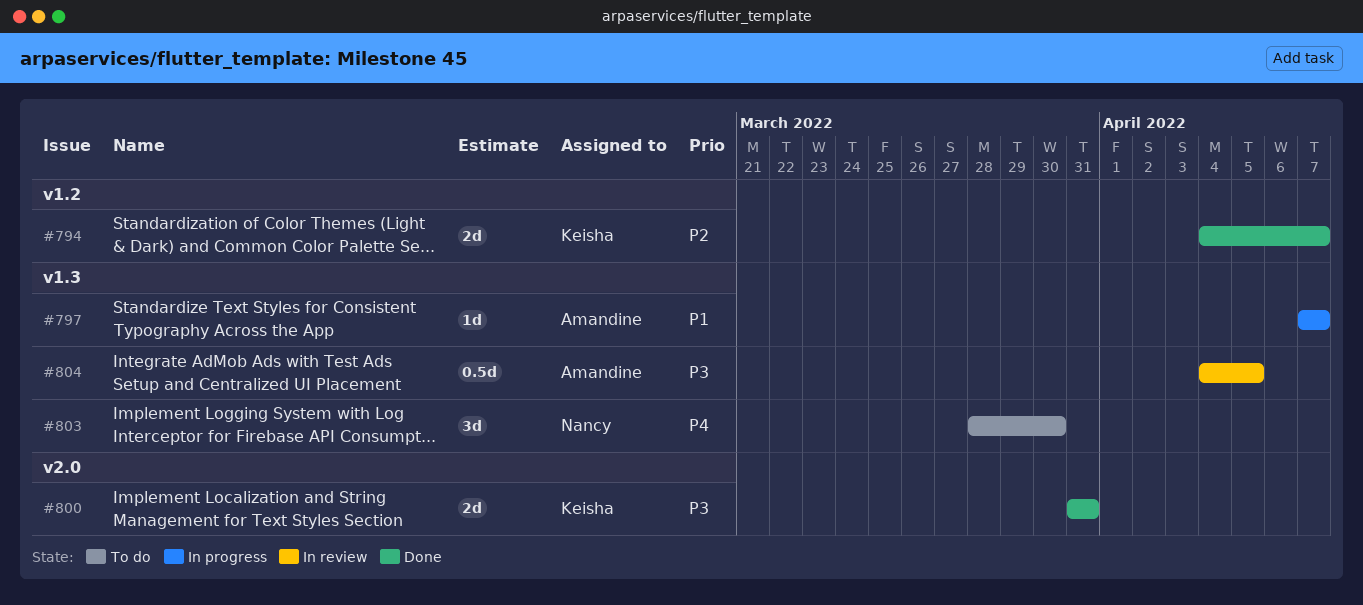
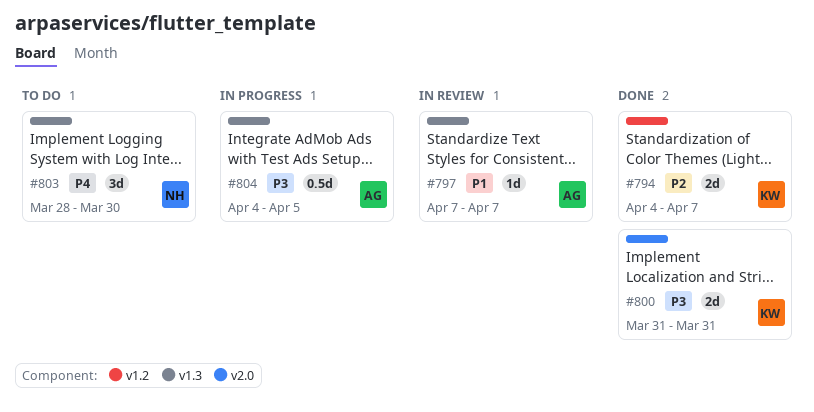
#797, status: In progress -> In review
#804, status: In review -> In progress

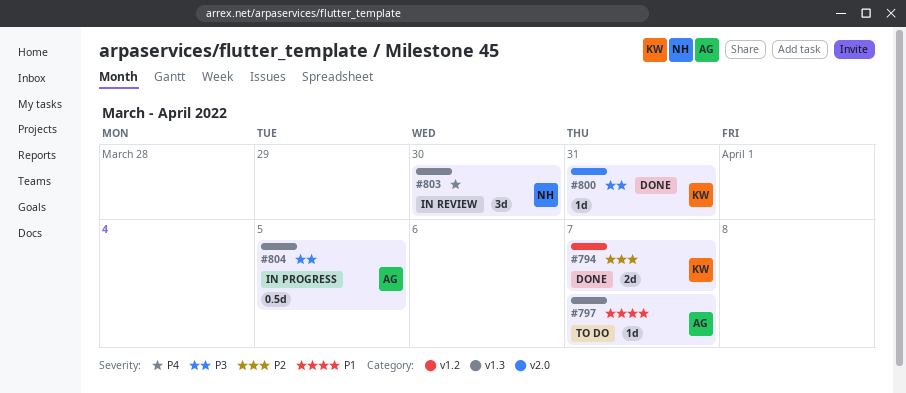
#797, status: In review -> To do
#800, estimate: 2d -> 1d
#803, status: To do -> In review

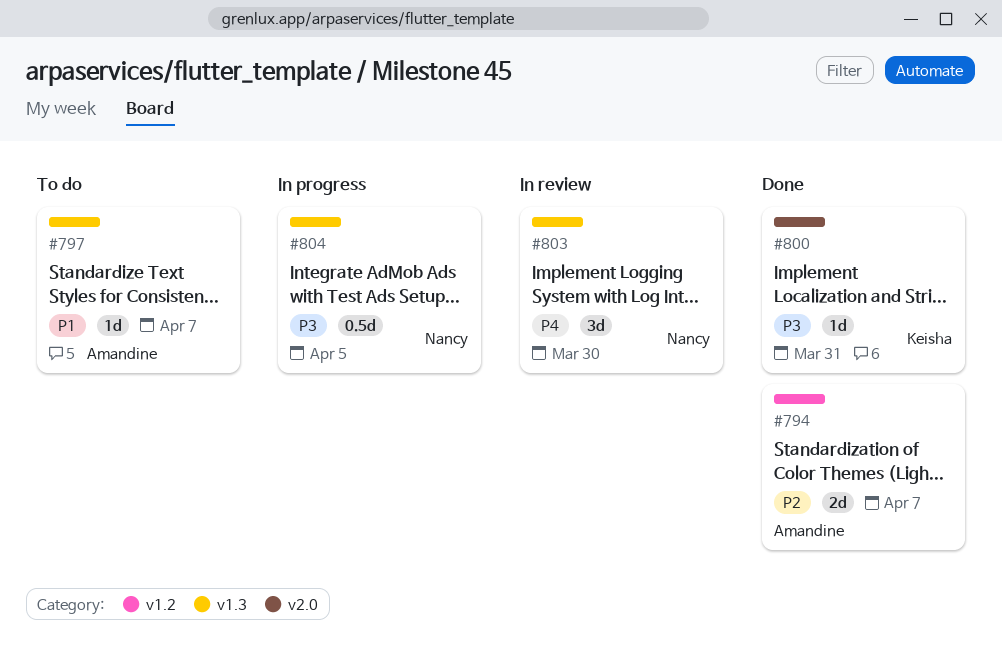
#794, owner: Keisha -> Amandine
#804, owner: Amandine -> Nancy

